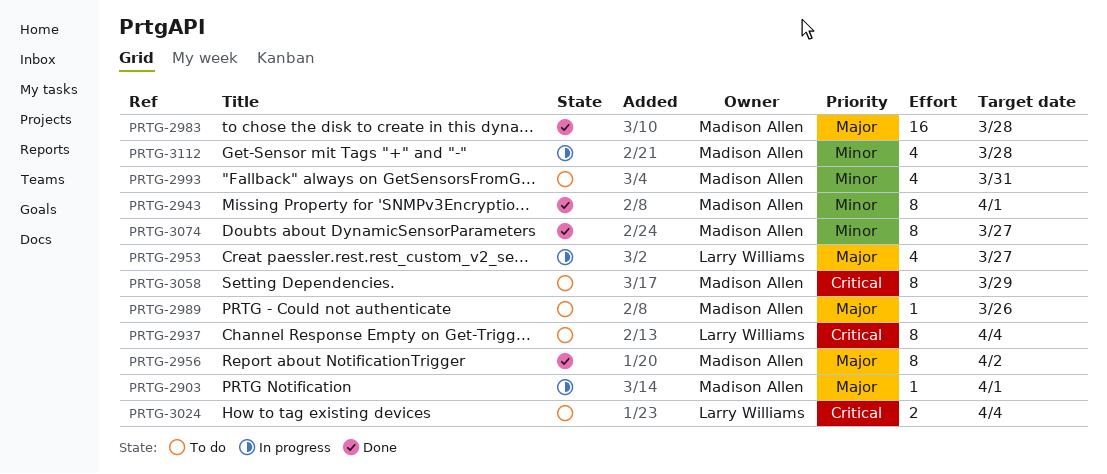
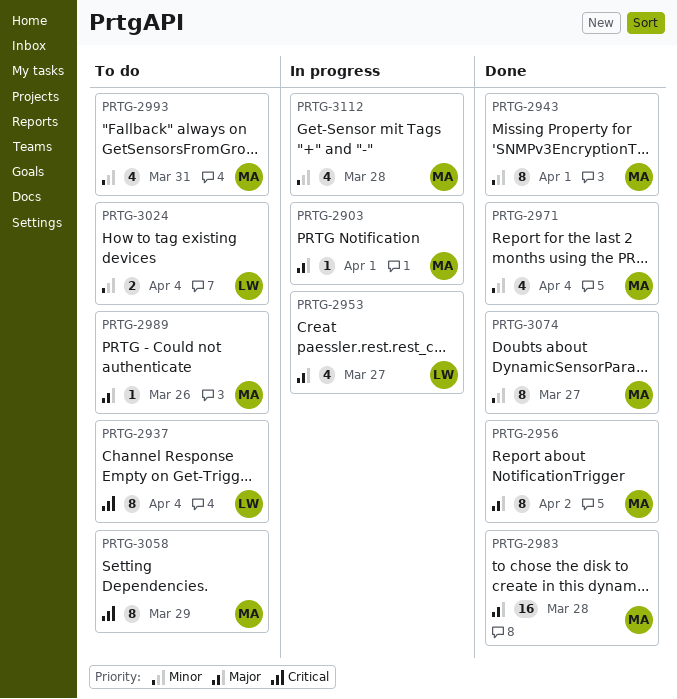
PRTG-2971: none -> present
PRTG-3024, priority: Critical -> Minor

